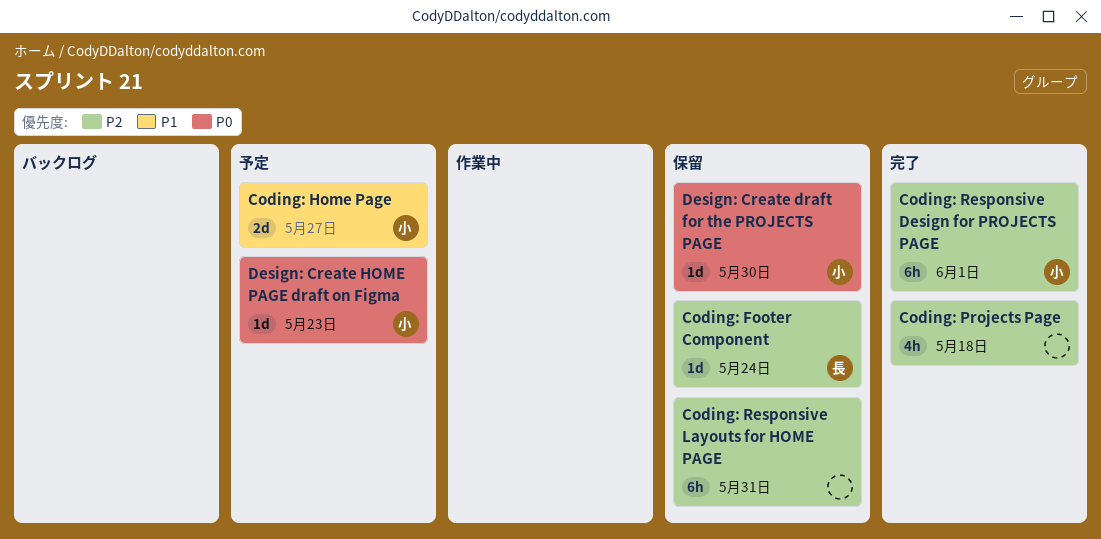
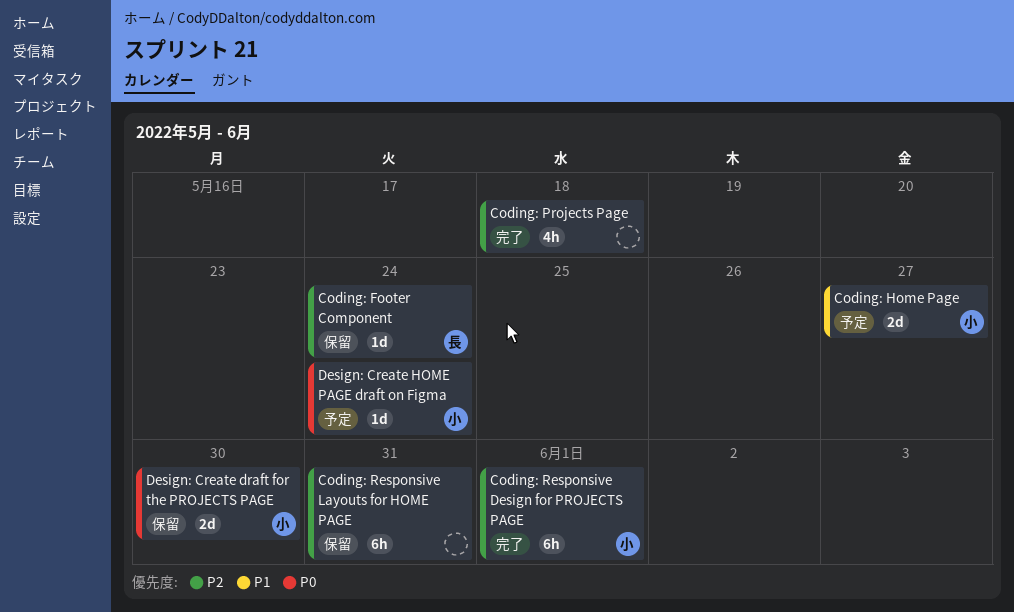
Design: Create draft for the PROJECTS PAGE, estimate: 1d -> 2d
Design: Create HOME PAGE draft on Figma, due: May 23 -> May 24

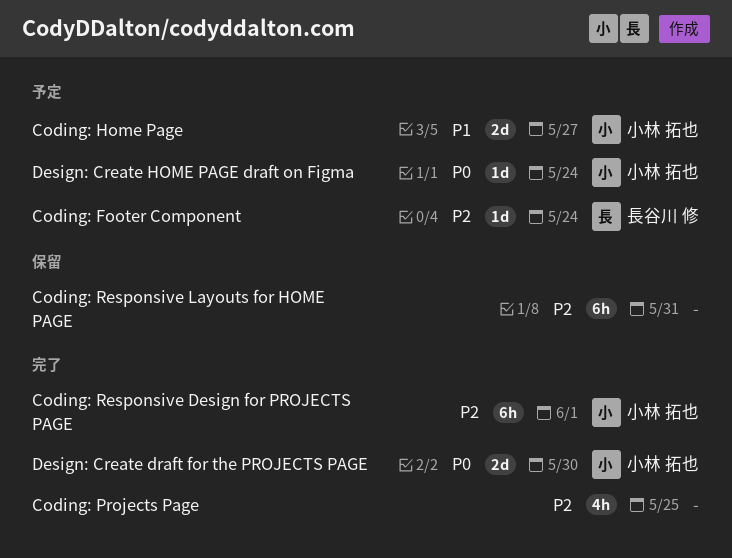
Coding: Footer Component, status: 保留 -> 予定
Coding: Projects Page, due: May 18 -> May 25
Design: Create draft for the PROJECTS PAGE, status: 保留 -> 完了

